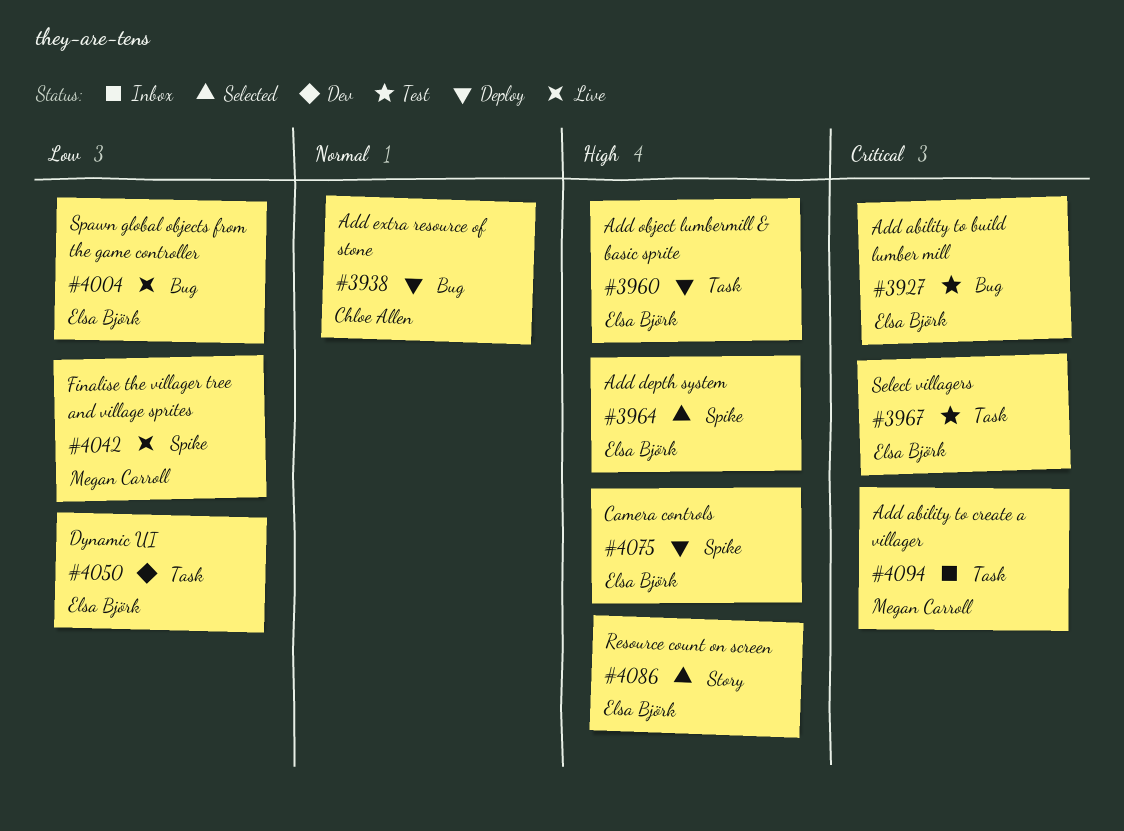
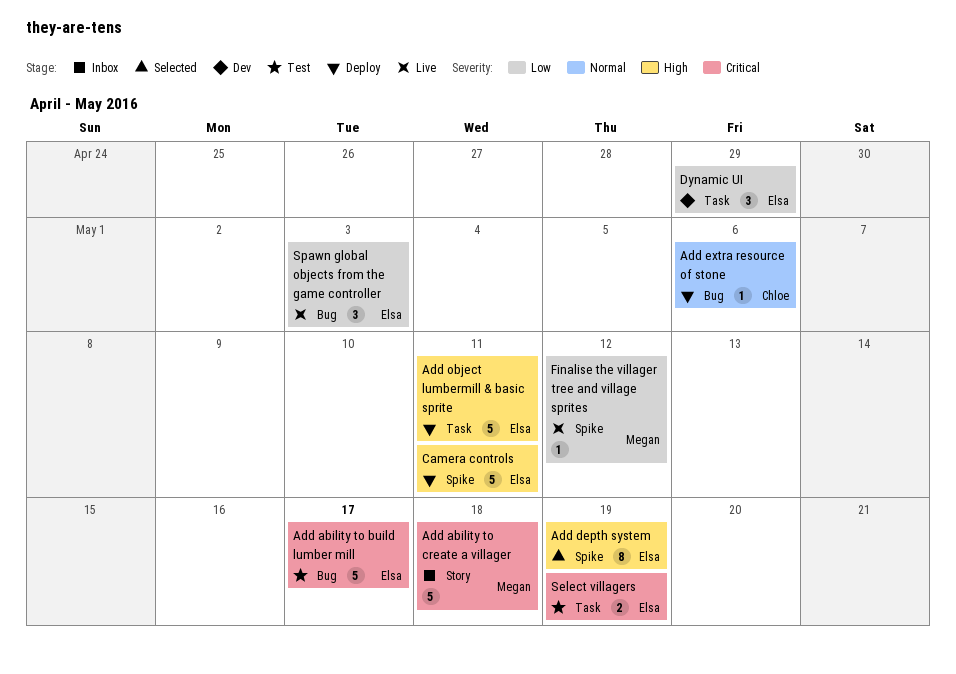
Add ability to create a villager, label: Task -> Story
Resource count on screen: present -> none

